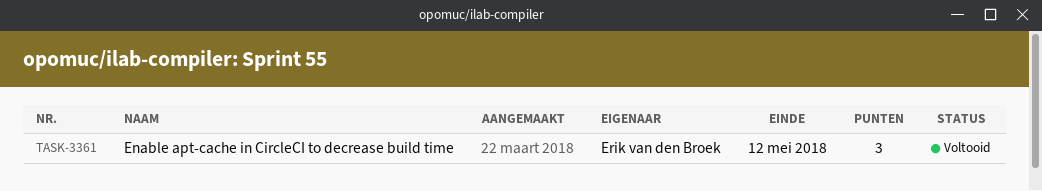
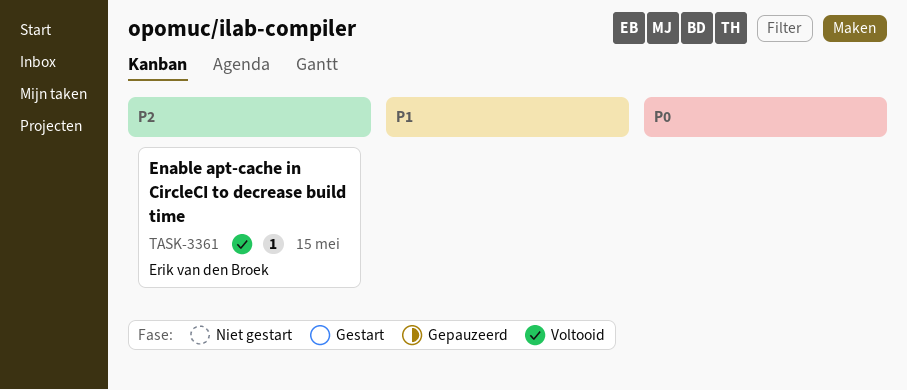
TASK-3361, estimate: 3 -> 1
TASK-3361, due: May 12 -> May 15

